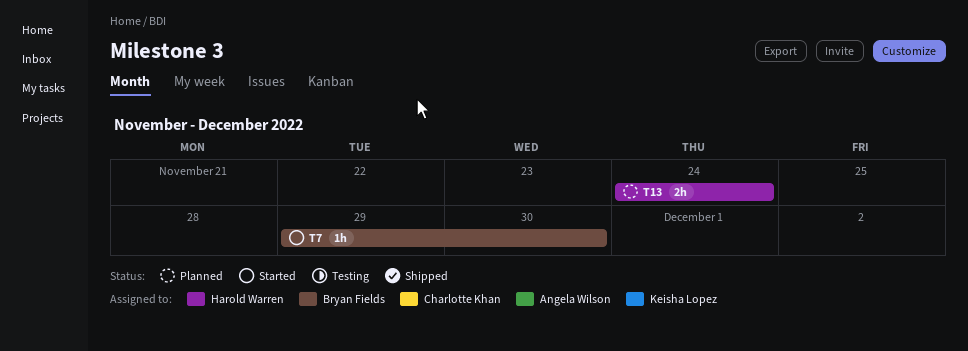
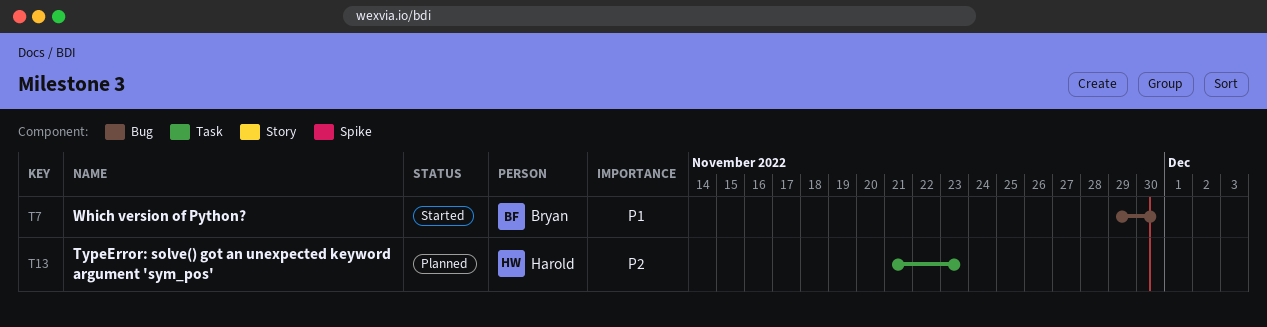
T13, start: Nov 24 -> Nov 21
T13, due: Nov 24 -> Nov 23

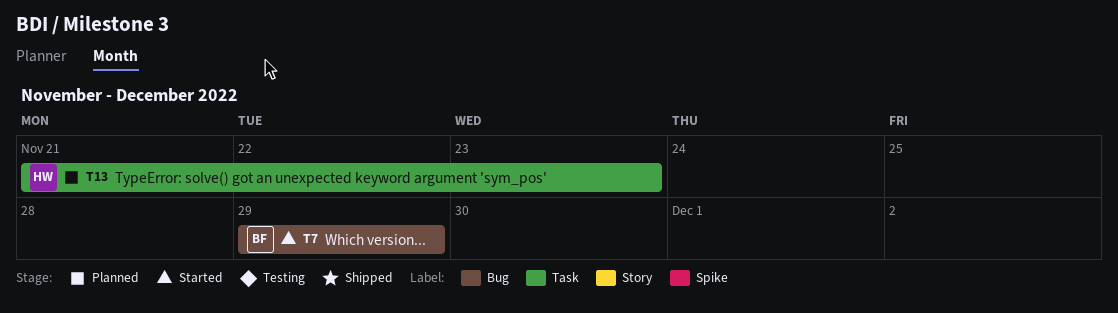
T7, due: Nov 30 -> Nov 29

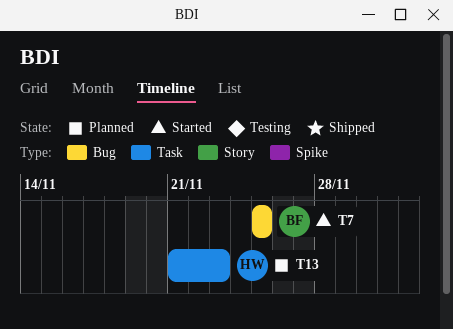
T7, start: Nov 29 -> Nov 25
T7, due: Nov 29 -> Nov 25

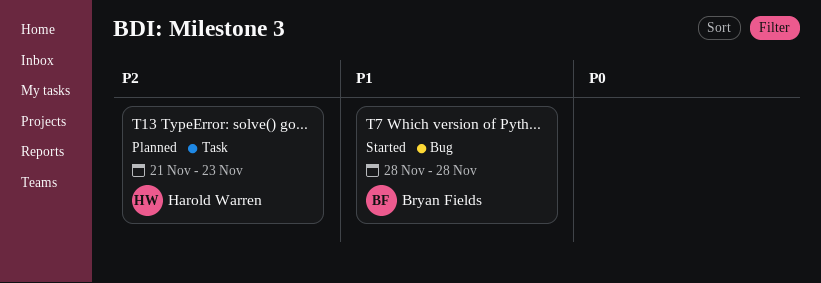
T7, start: Nov 25 -> Nov 28
T7, due: Nov 25 -> Nov 28

